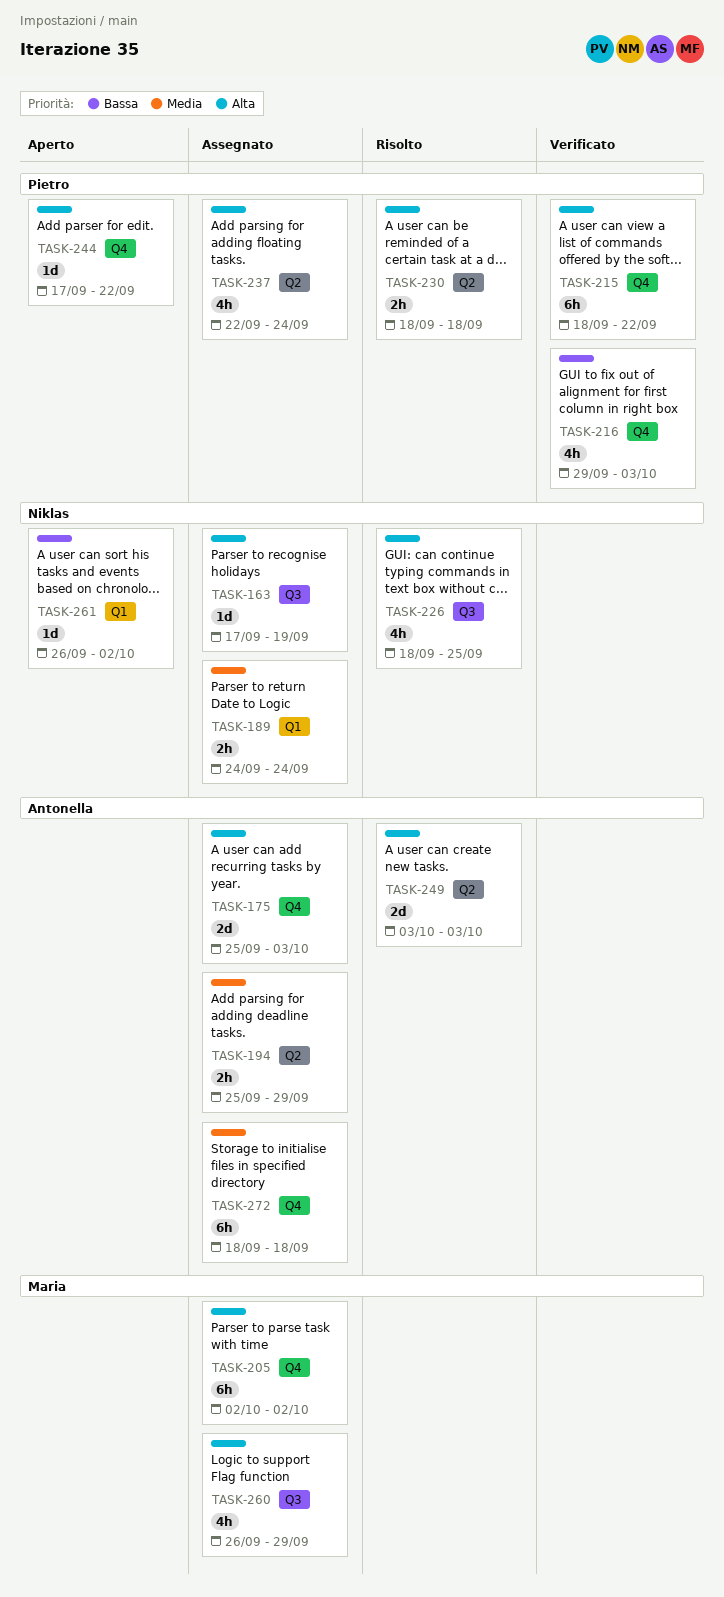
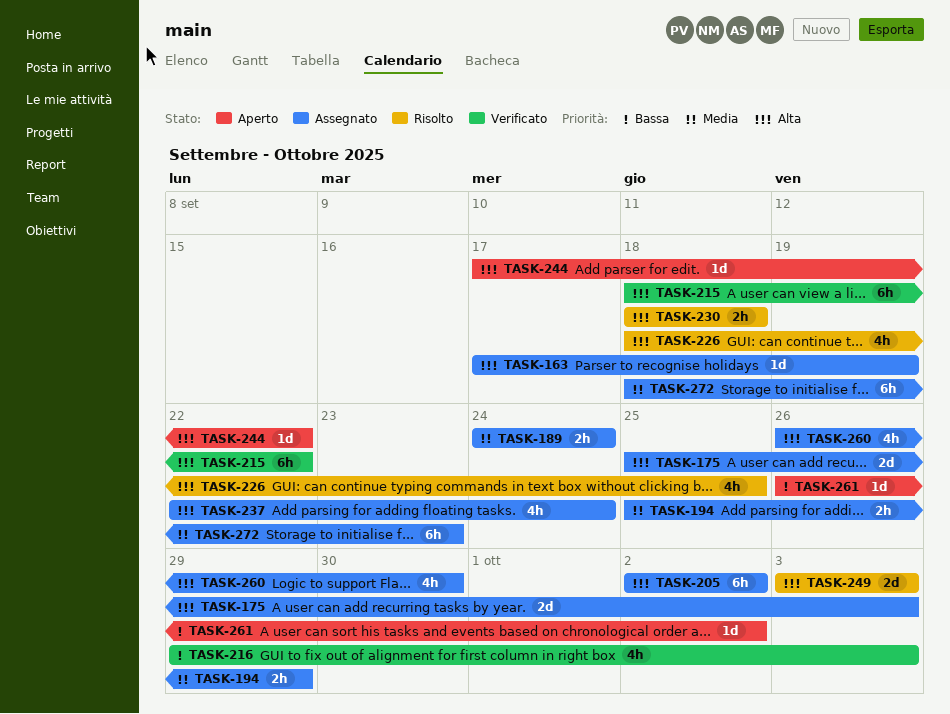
TASK-260, due: Sep 29 -> Sep 30
TASK-272, due: Sep 18 -> Sep 23

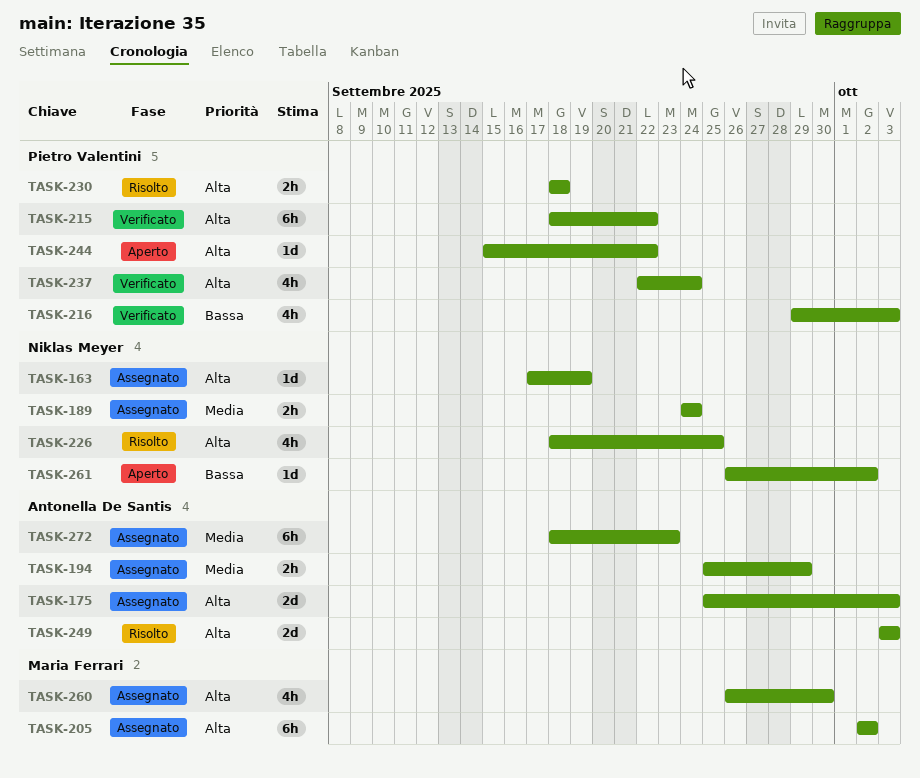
TASK-237, status: Assegnato -> Verificato
TASK-244, start: Sep 17 -> Sep 15

